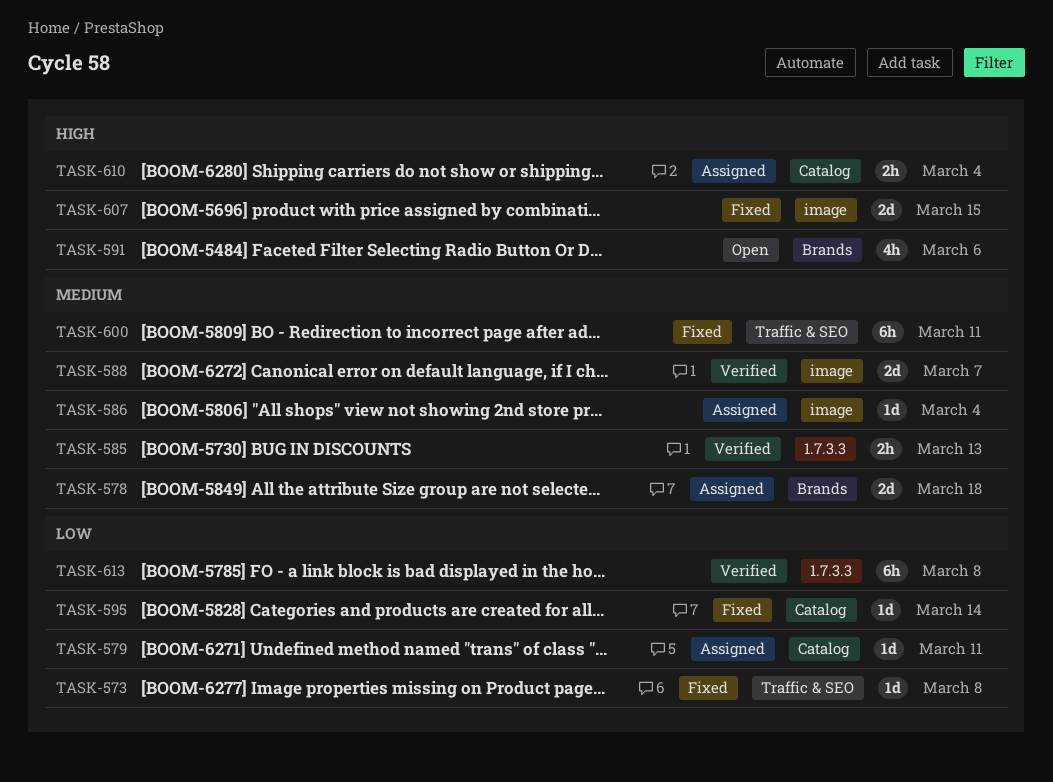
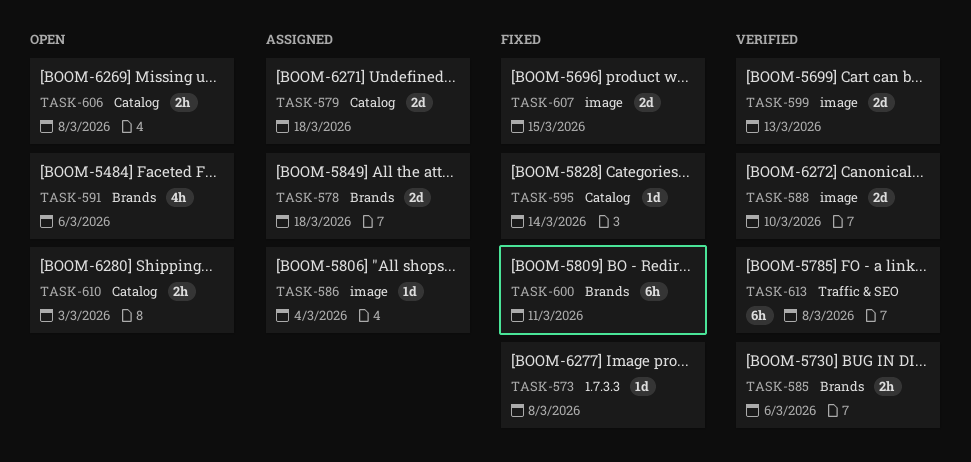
TASK-573, label: Traffic & SEO -> 1.7.3.3
TASK-579, estimate: 1d -> 2d
TASK-579, due: Mar 11 -> Mar 18
TASK-585, label: 1.7.3.3 -> Brands
TASK-585, due: Mar 13 -> Mar 6
TASK-588, due: Mar 7 -> Mar 10
TASK-599: none -> present
TASK-600, label: Traffic & SEO -> Brands
TASK-606: none -> present
TASK-610, status: Assigned -> Open
TASK-610, due: Mar 4 -> Mar 3
TASK-613, label: 1.7.3.3 -> Traffic & SEO

